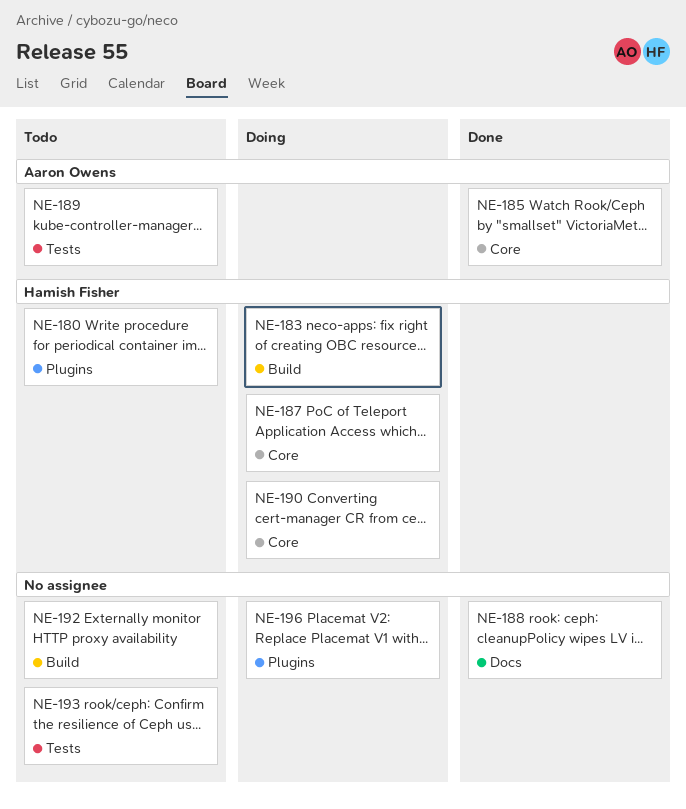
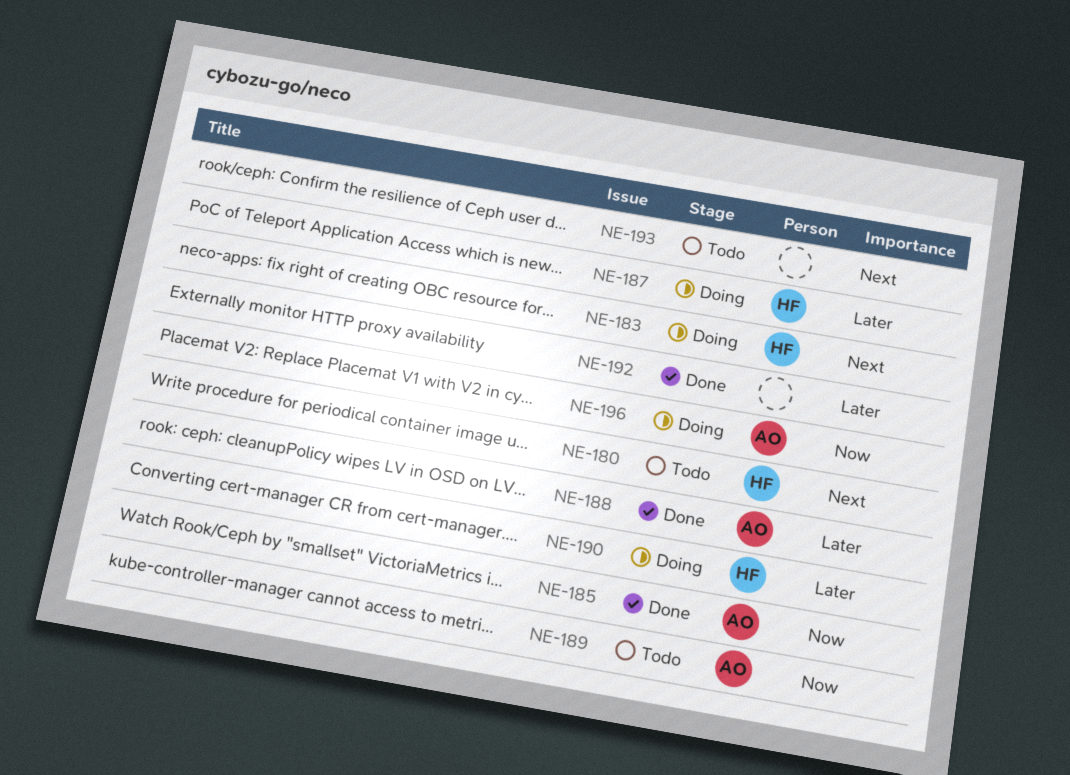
NE-188, owner: none -> Aaron Owens
NE-192, status: Todo -> Done
NE-196, owner: none -> Aaron Owens

